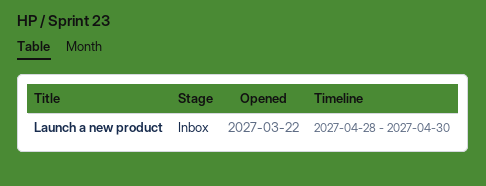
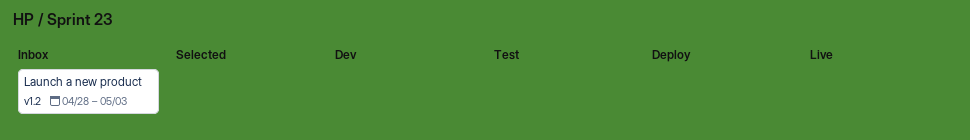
Launch a new product, due: Apr 30 -> May 3

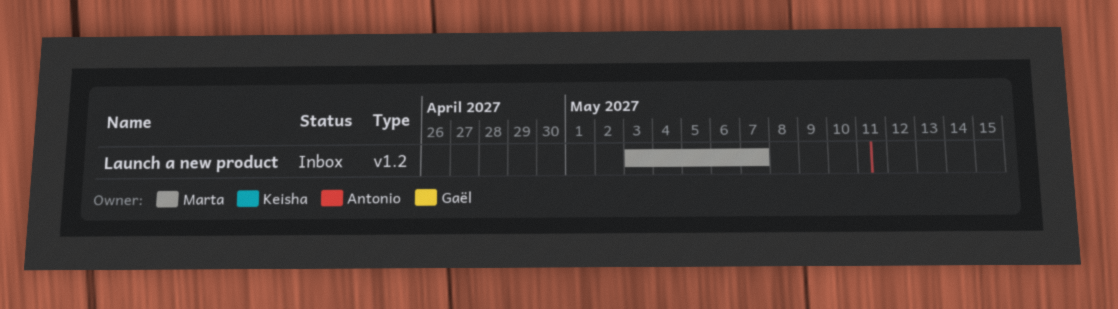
Launch a new product, start: Apr 28 -> May 3
Launch a new product, due: May 3 -> May 7

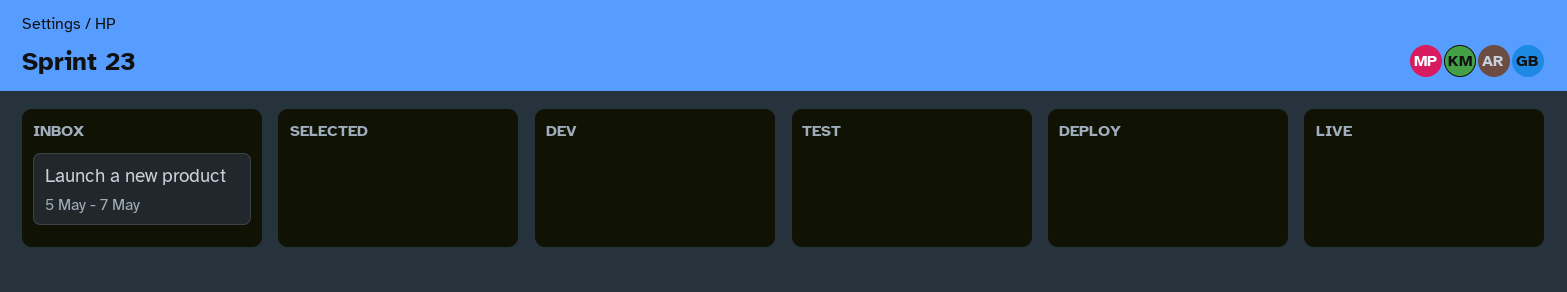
Launch a new product, start: May 3 -> May 5

